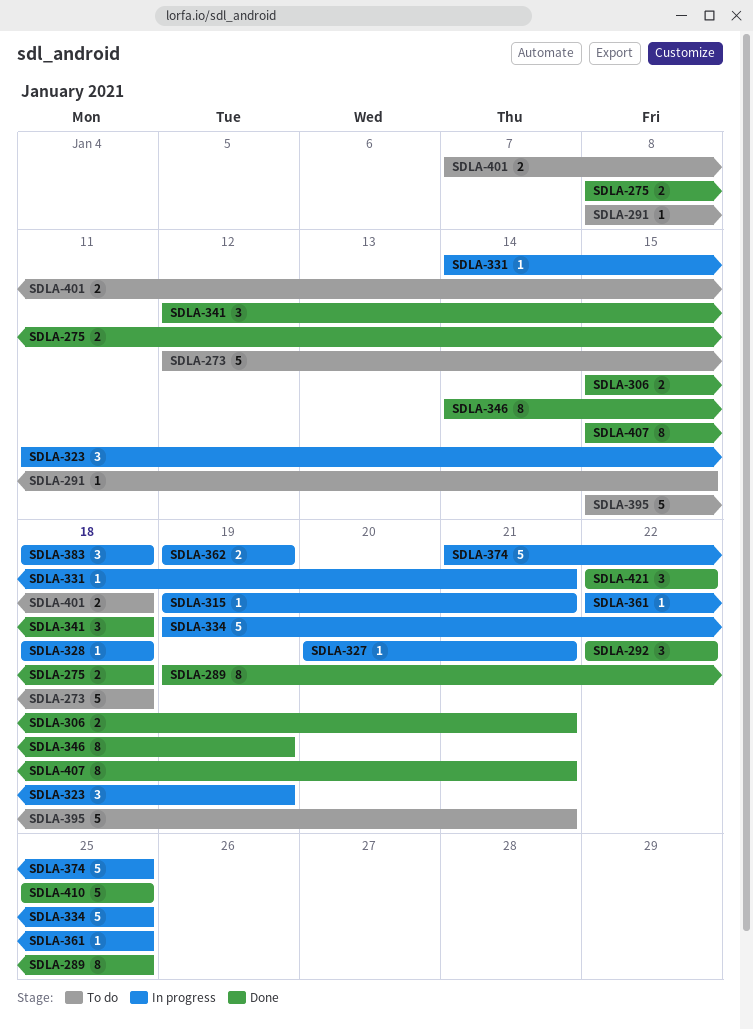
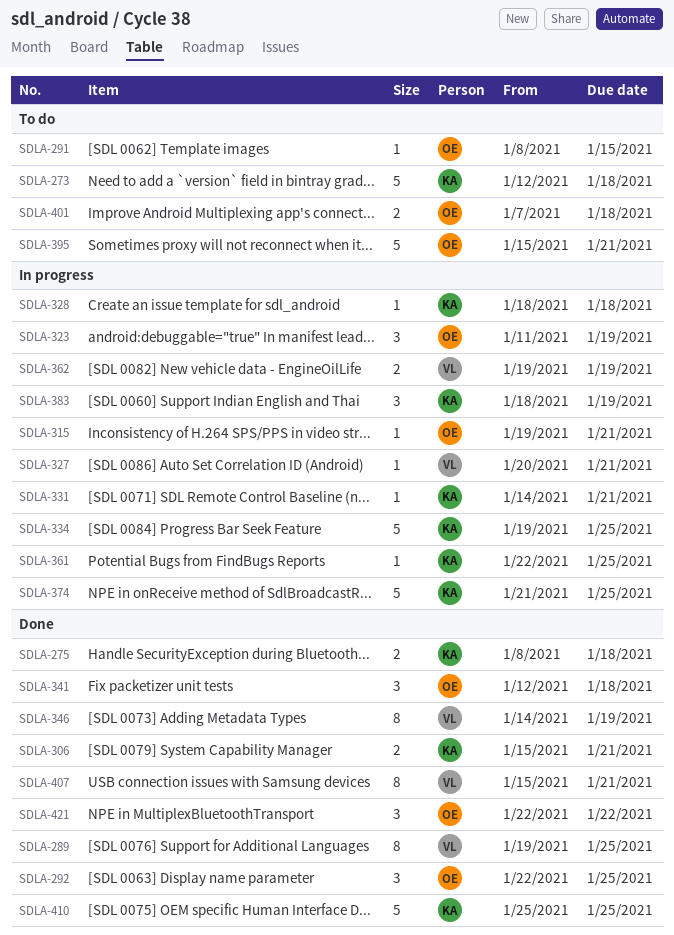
SDLA-292, due: Jan 22 -> Jan 25
SDLA-383, due: Jan 18 -> Jan 19

